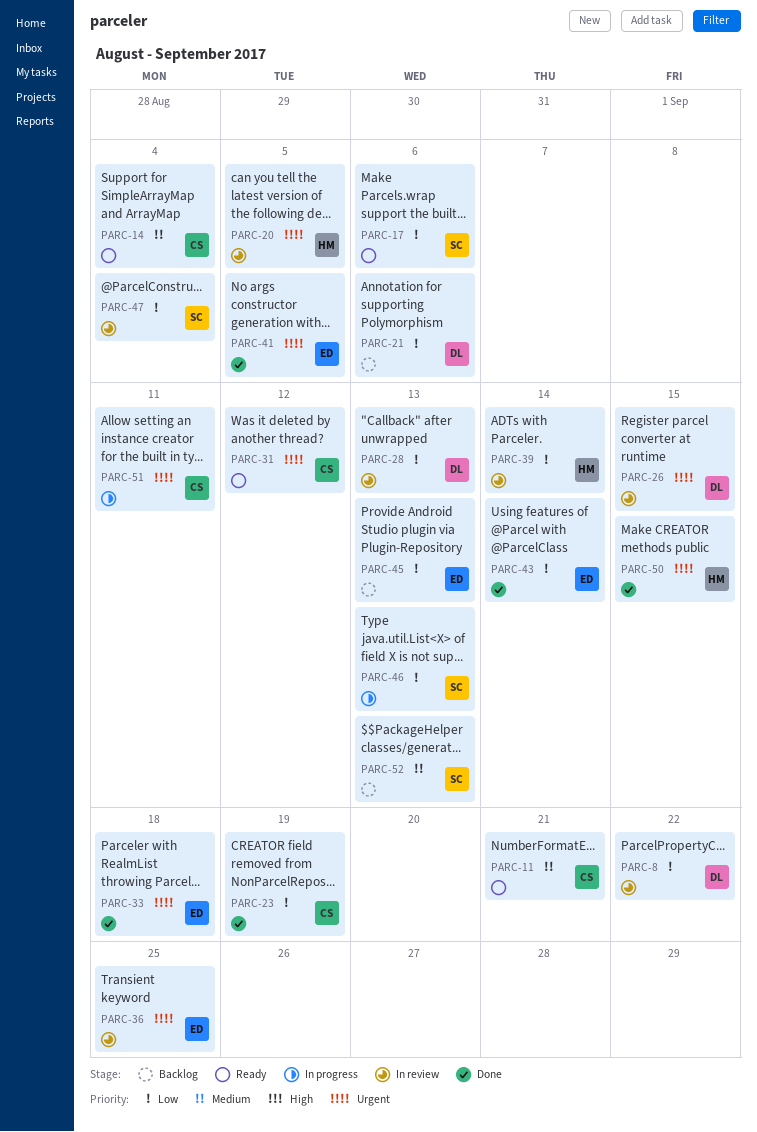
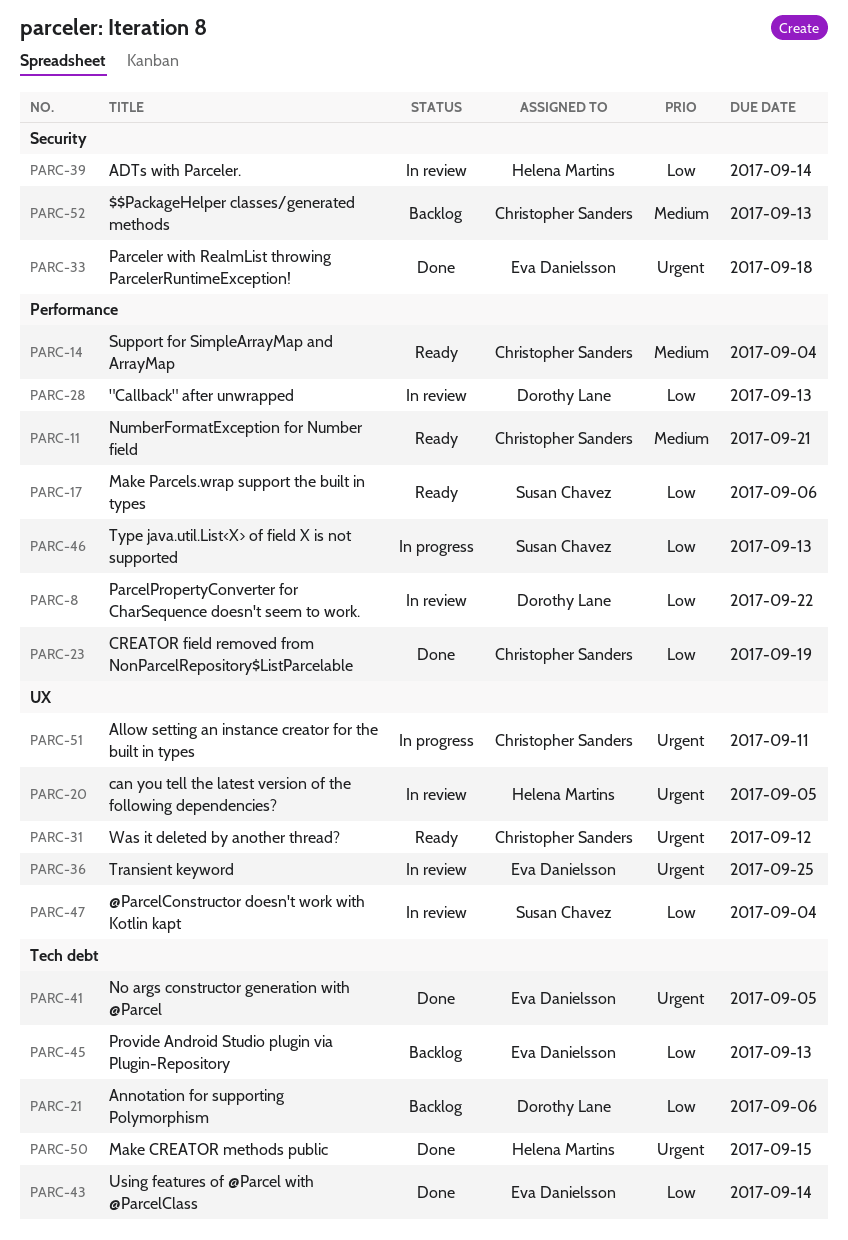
PARC-26: present -> none
PARC-52, owner: Susan Chavez -> Christopher Sanders

